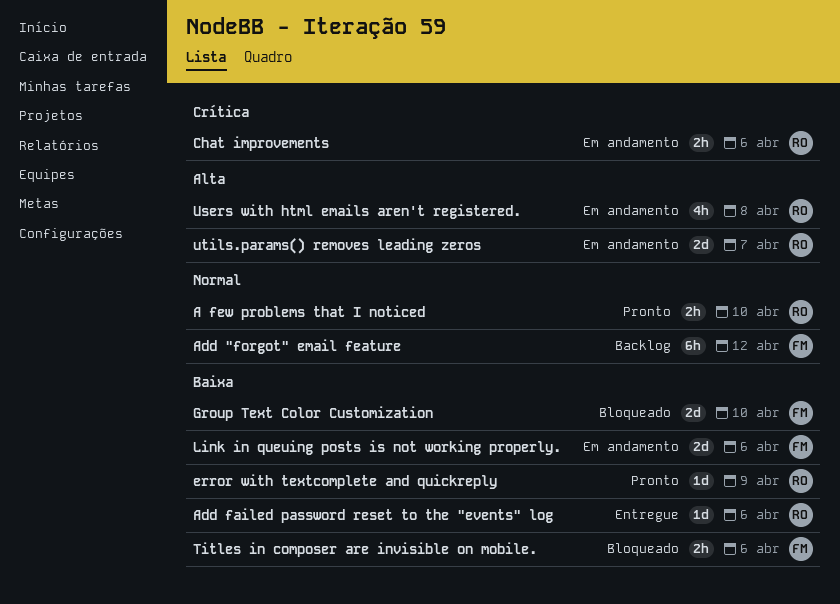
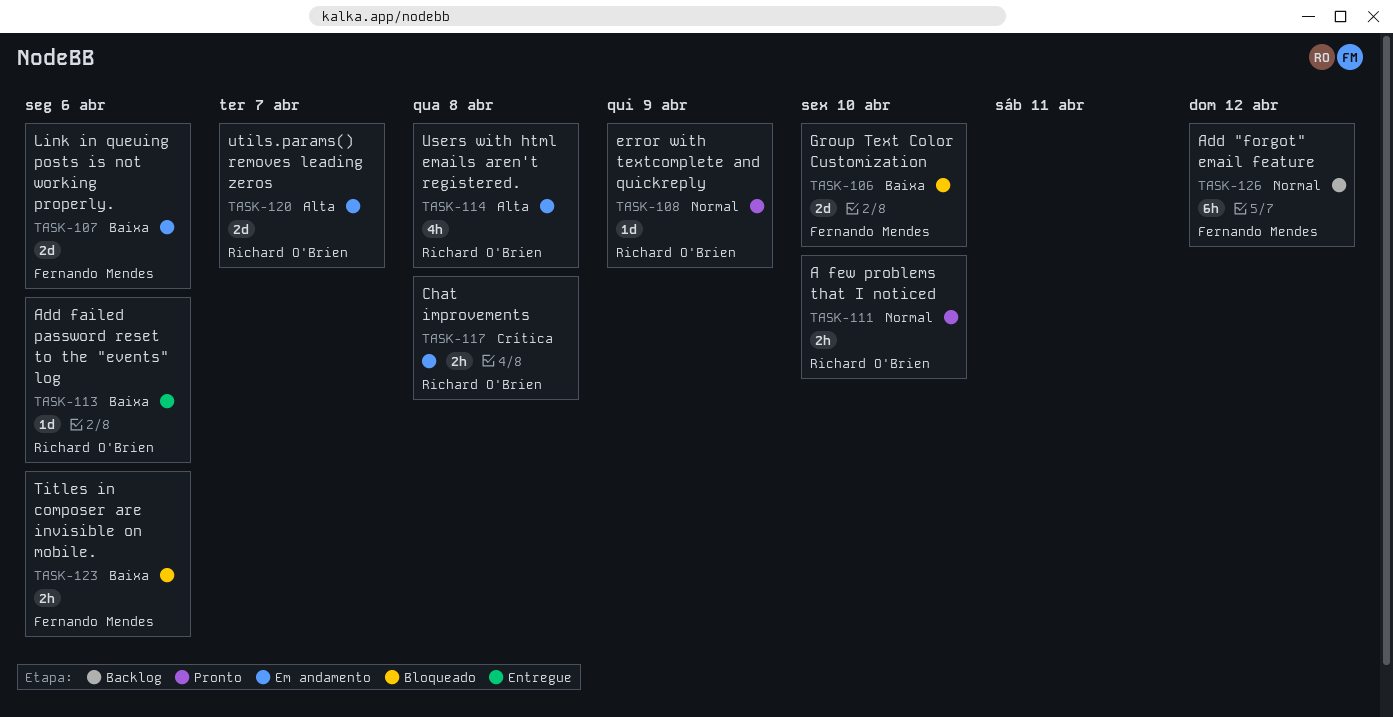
Chat improvements, due: Apr 6 -> Apr 8
error with textcomplete and quickreply, priority: Baixa -> Normal

